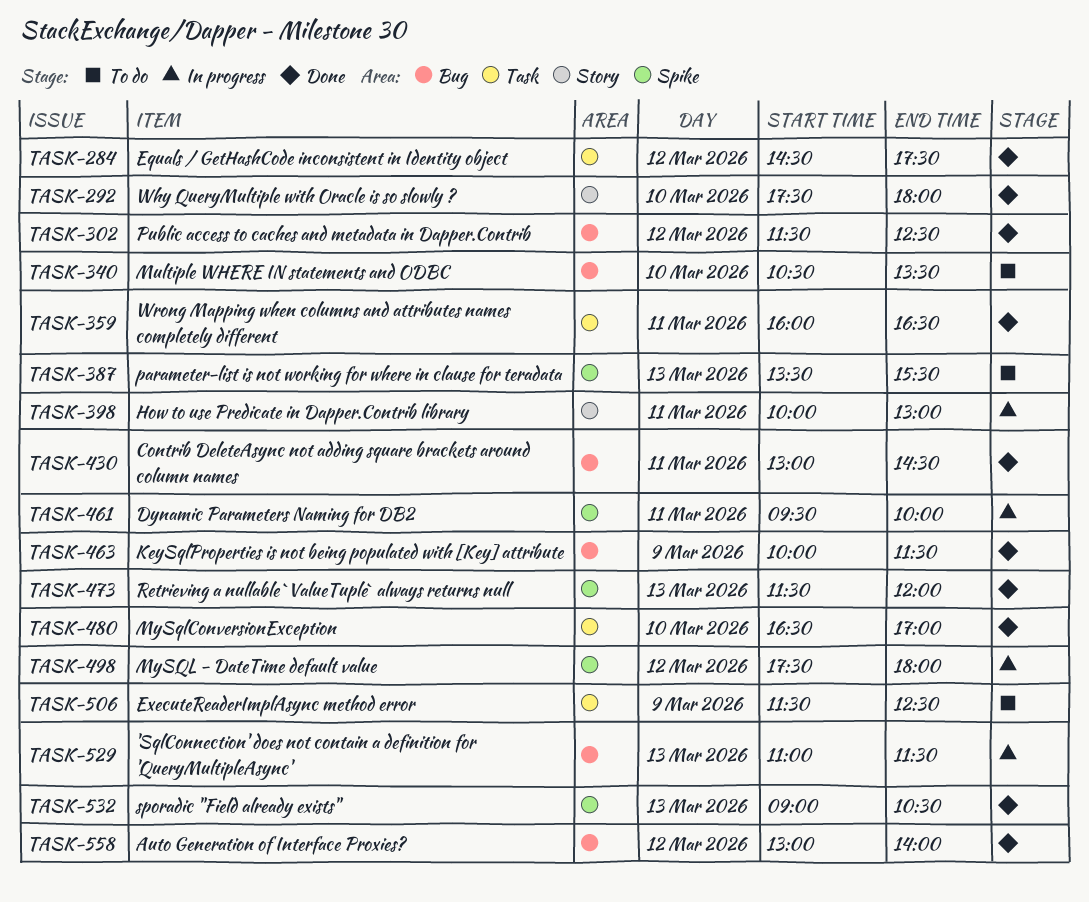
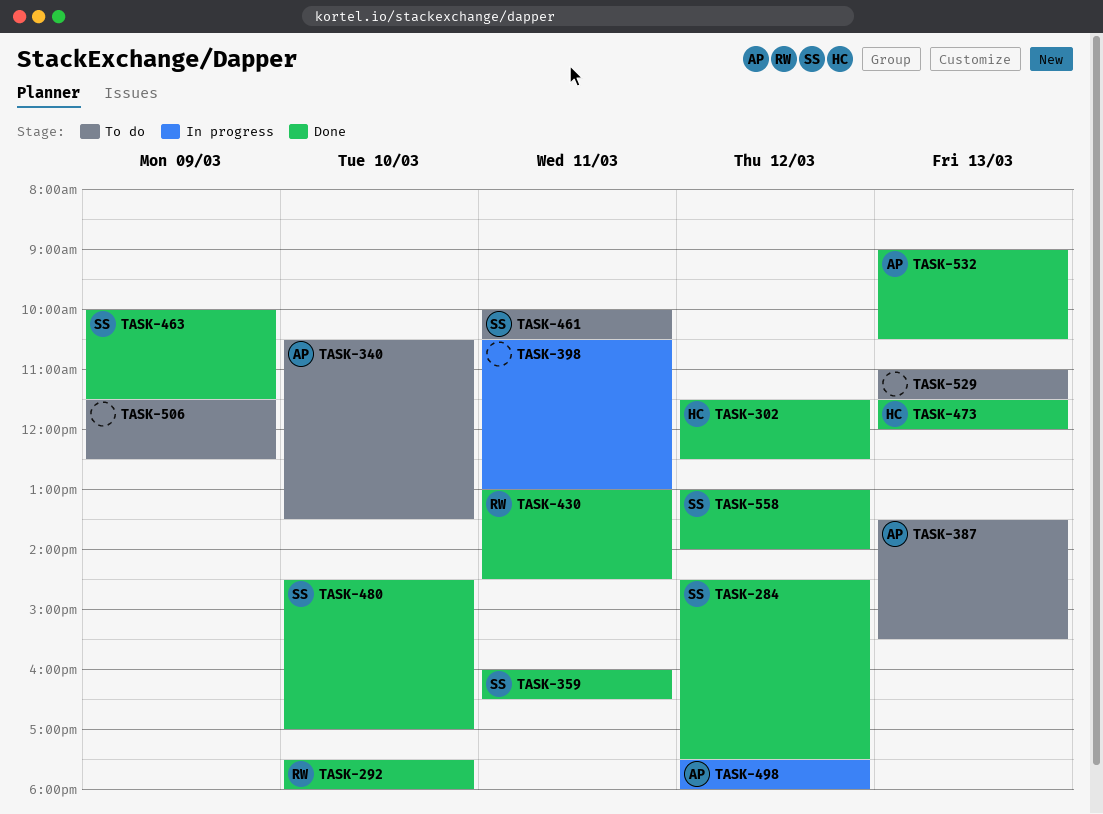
TASK-398, begins: 10:00 -> 10:30
TASK-461, status: In progress -> To do
TASK-461, begins: 09:30 -> 10:00
TASK-461, ends: 10:00 -> 10:30
TASK-480, begins: 16:30 -> 14:30
TASK-529, status: In progress -> To do

